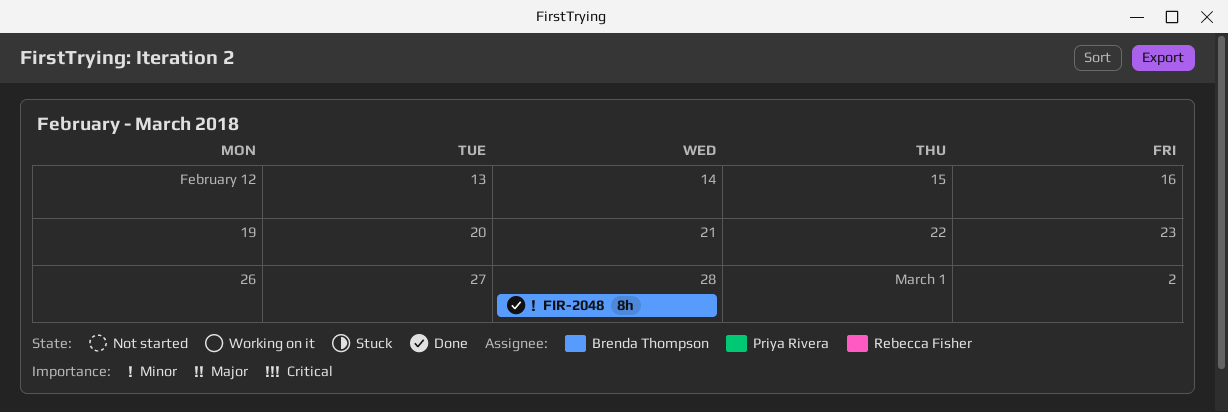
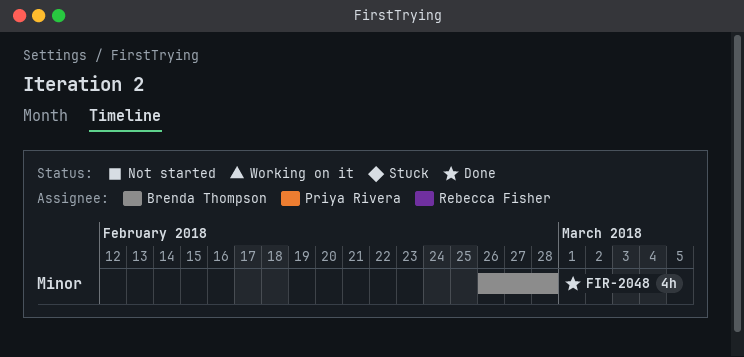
FIR-2048, estimate: 8h -> 4h
FIR-2048, start: Feb 28 -> Feb 26

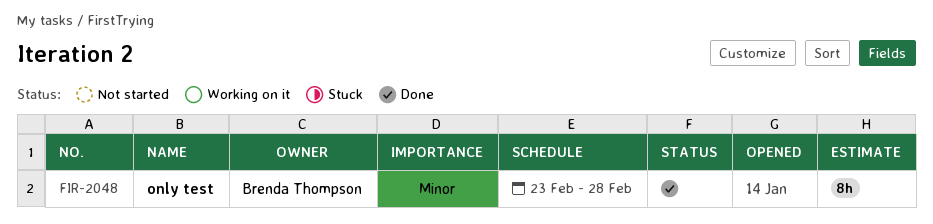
FIR-2048, estimate: 4h -> 8h
FIR-2048, start: Feb 26 -> Feb 23

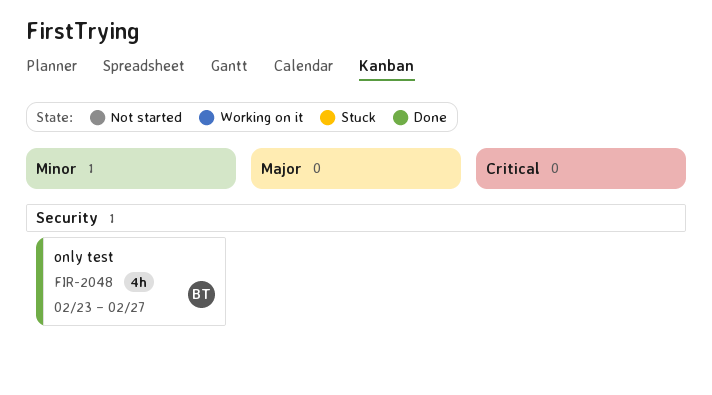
FIR-2048, estimate: 8h -> 4h
FIR-2048, due: Feb 28 -> Feb 27

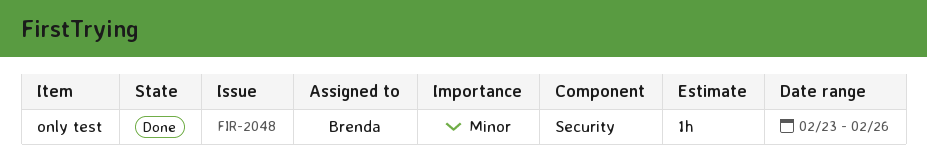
FIR-2048, estimate: 4h -> 1h
FIR-2048, due: Feb 27 -> Feb 26

